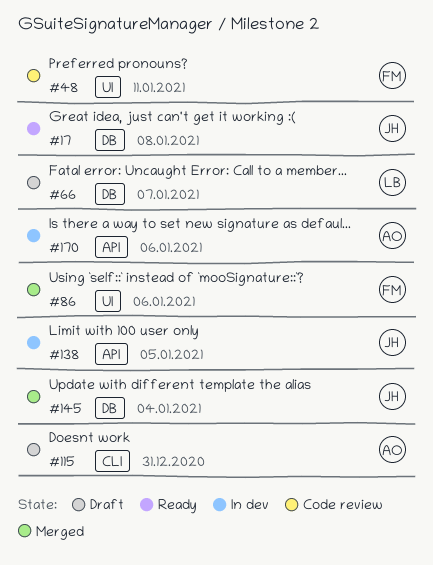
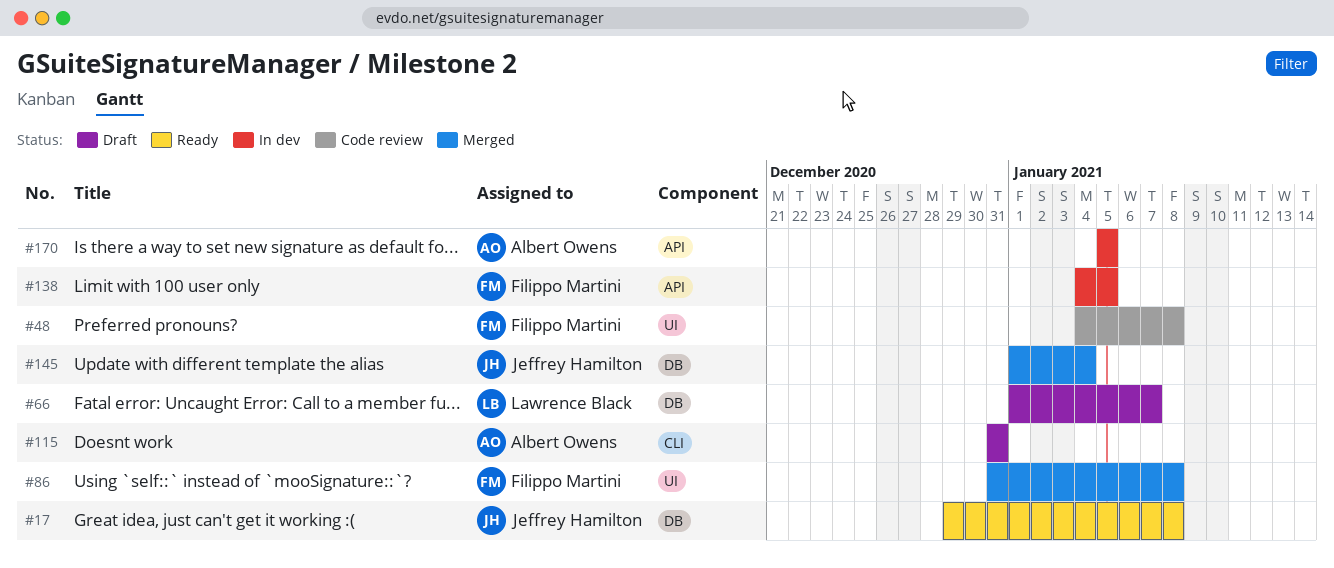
#48, due: Jan 11 -> Jan 8
#86, due: Jan 6 -> Jan 8
#138, owner: Jeffrey Hamilton -> Filippo Martini
#170, due: Jan 6 -> Jan 5

